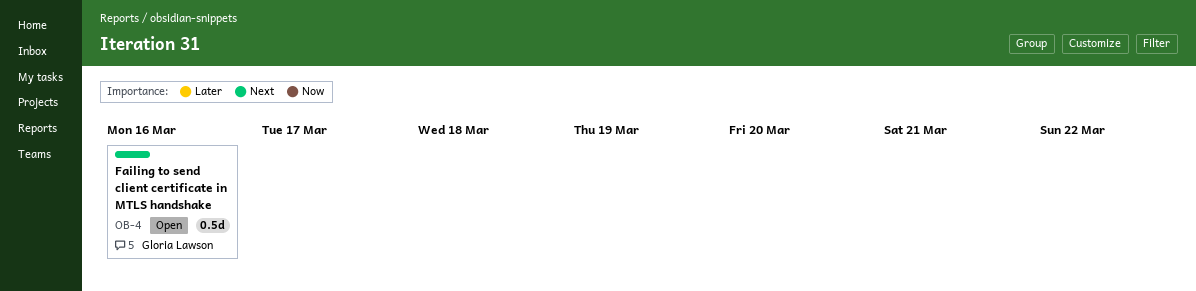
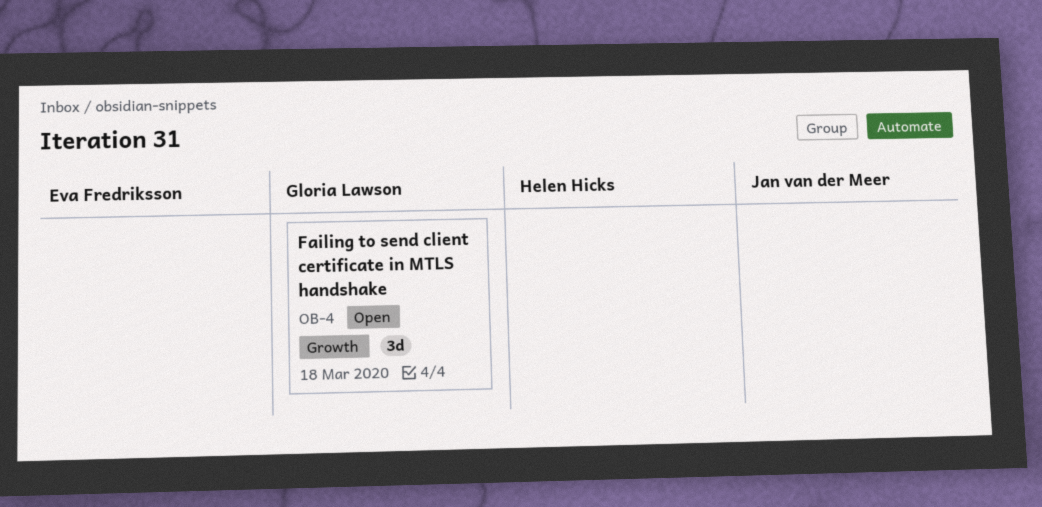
OB-4, estimate: 0.5d -> 3d
OB-4, due: Mar 16 -> Mar 18

